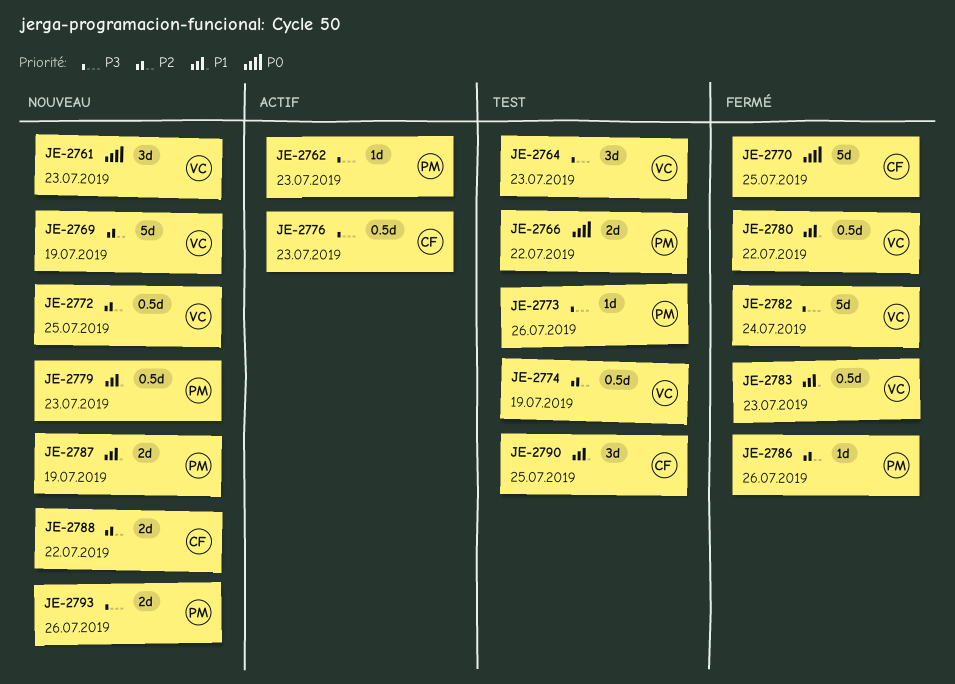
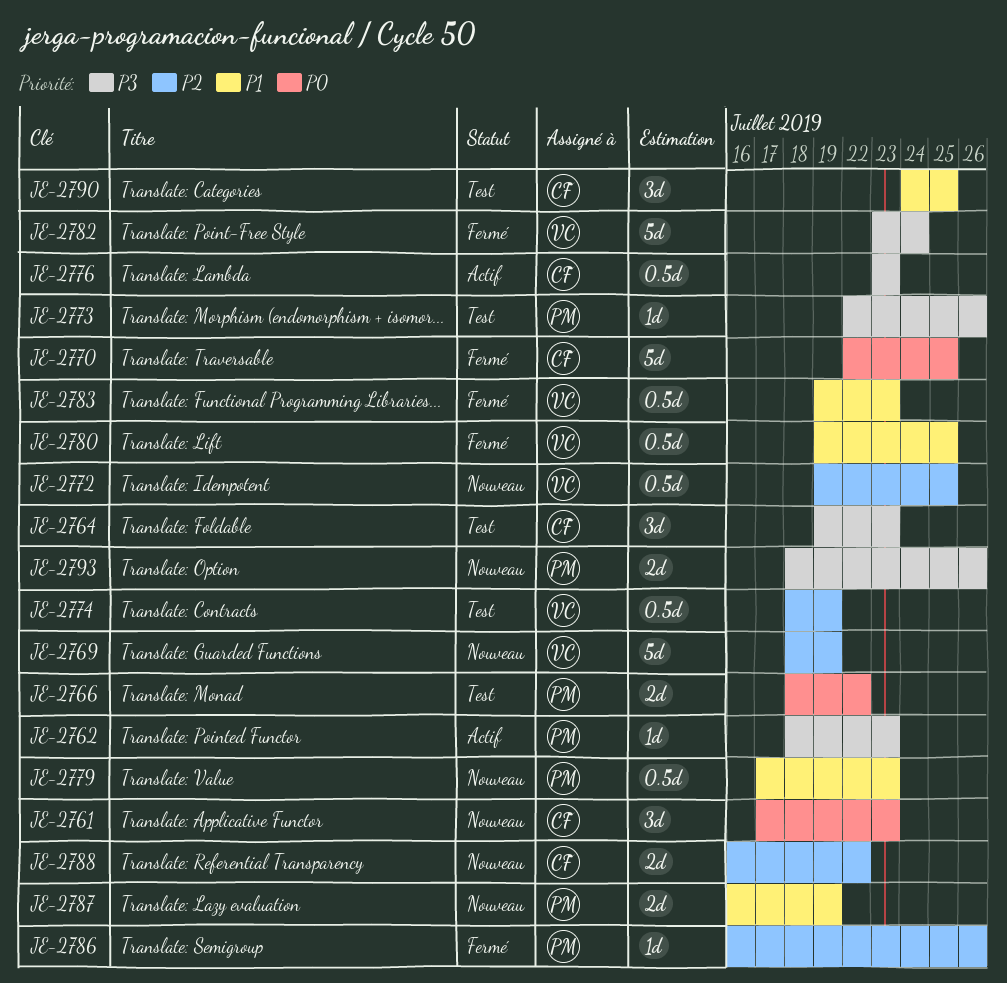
JE-2761, owner: VC -> CF
JE-2764, owner: VC -> CF
JE-2780, due: Jul 22 -> Jul 25

